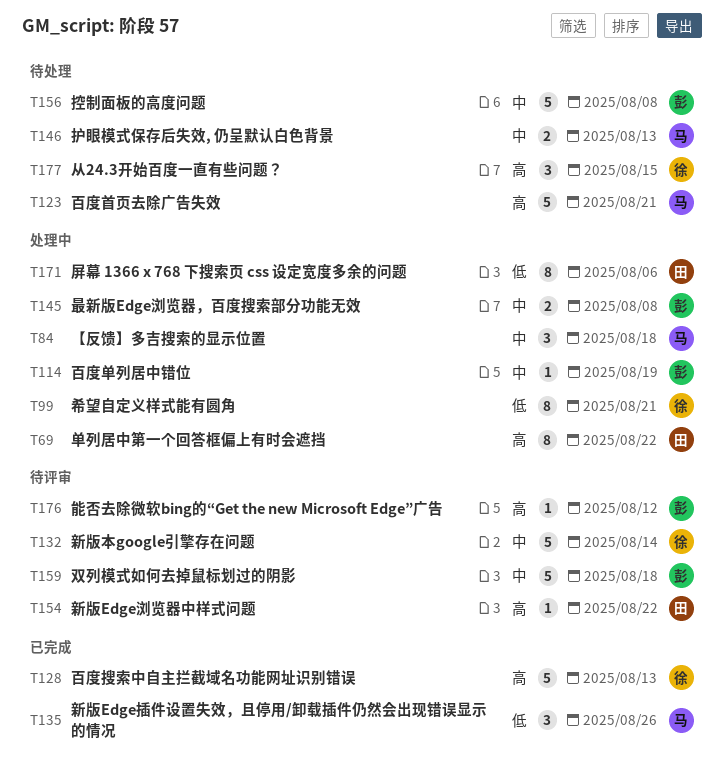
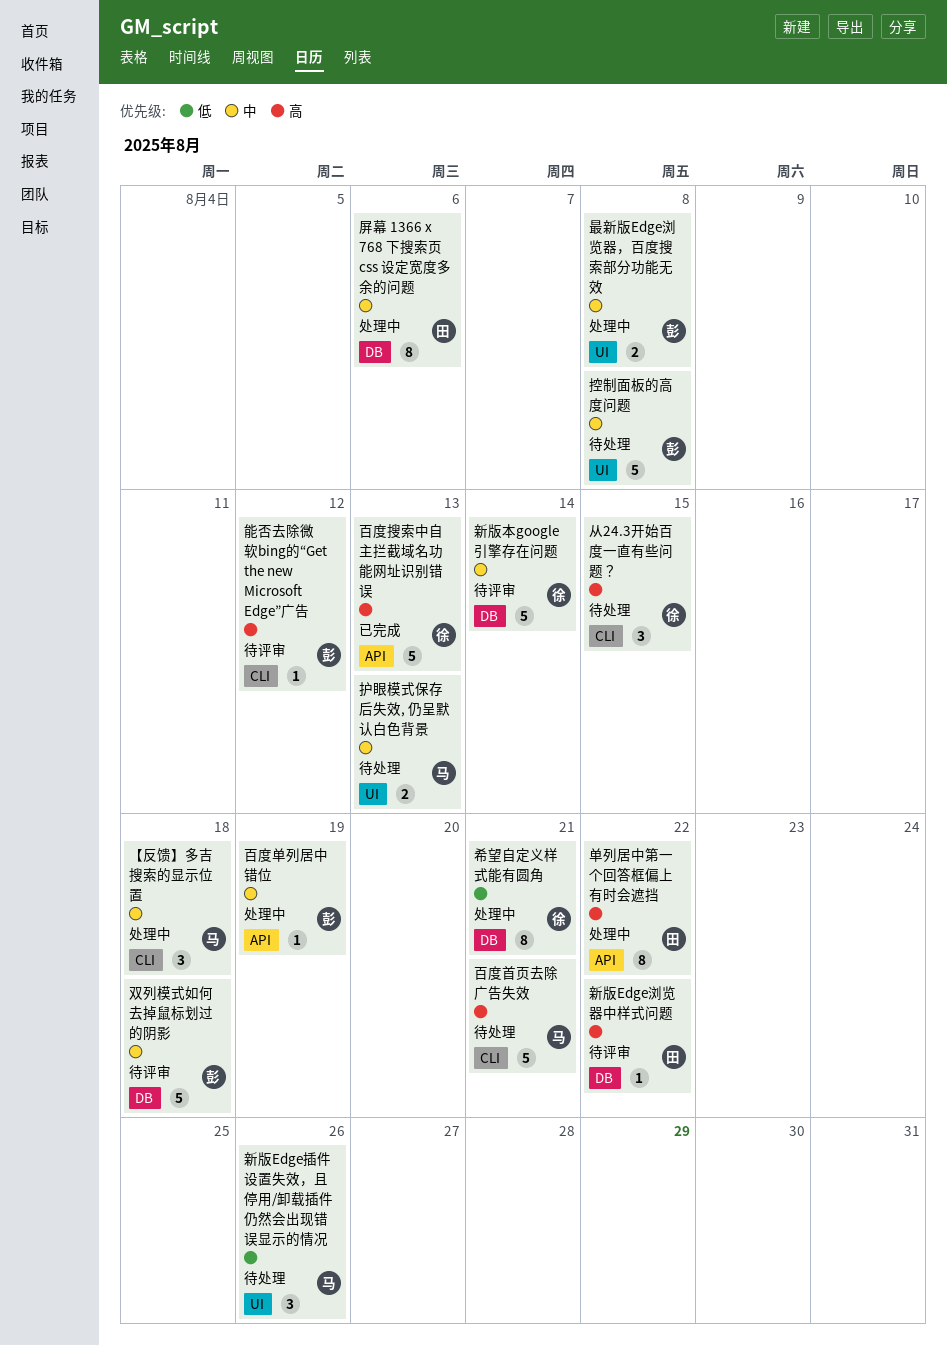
屏幕 1366 x 768 下搜索页 css 设定宽度多余的问题, priority: 低 -> 中
新版Edge插件设置失效，且停用/卸载插件仍然会出现错误显示的情况, status: 已完成 -> 待处理

